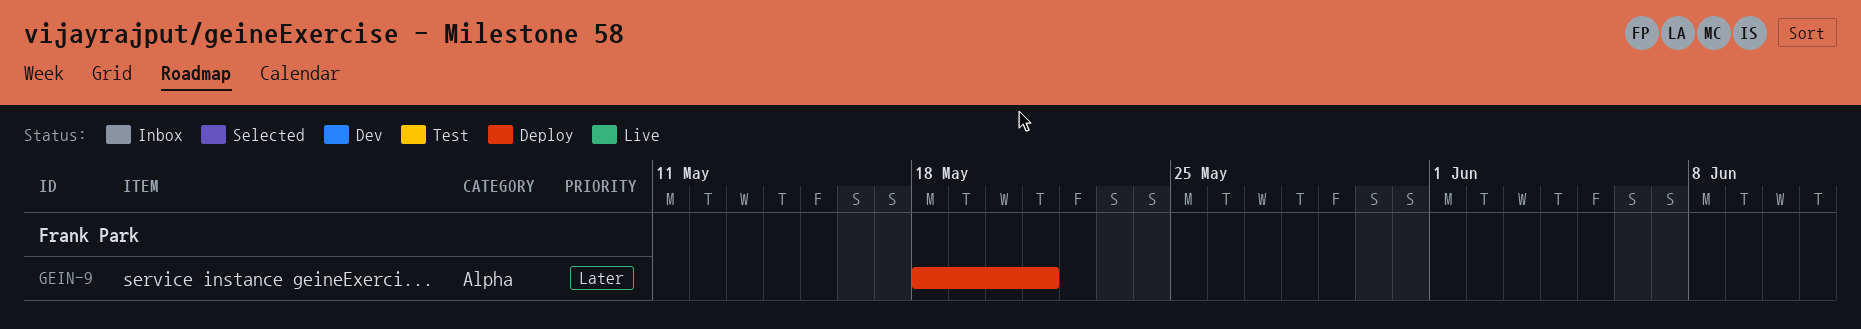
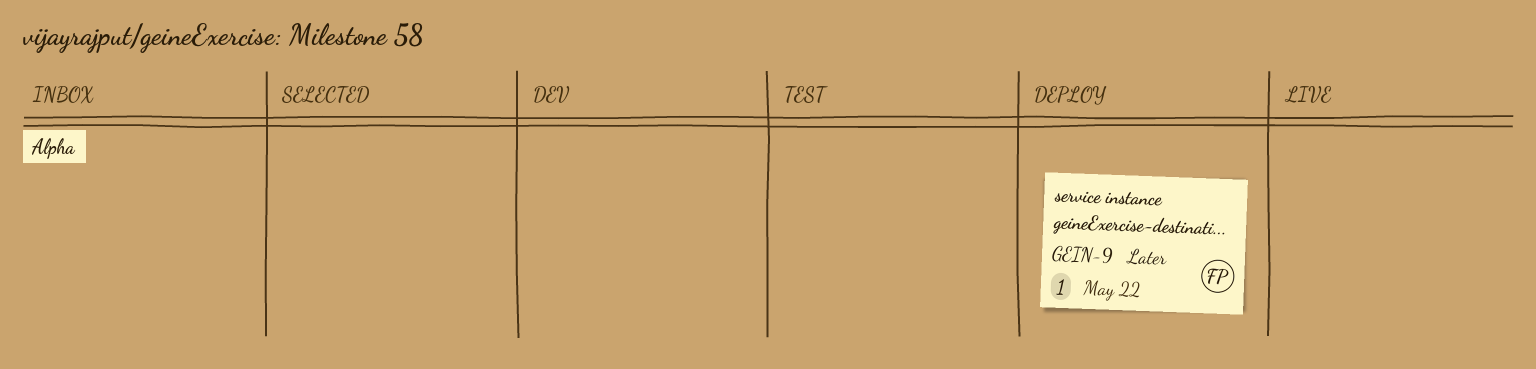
GEIN-9, due: May 21 -> May 22

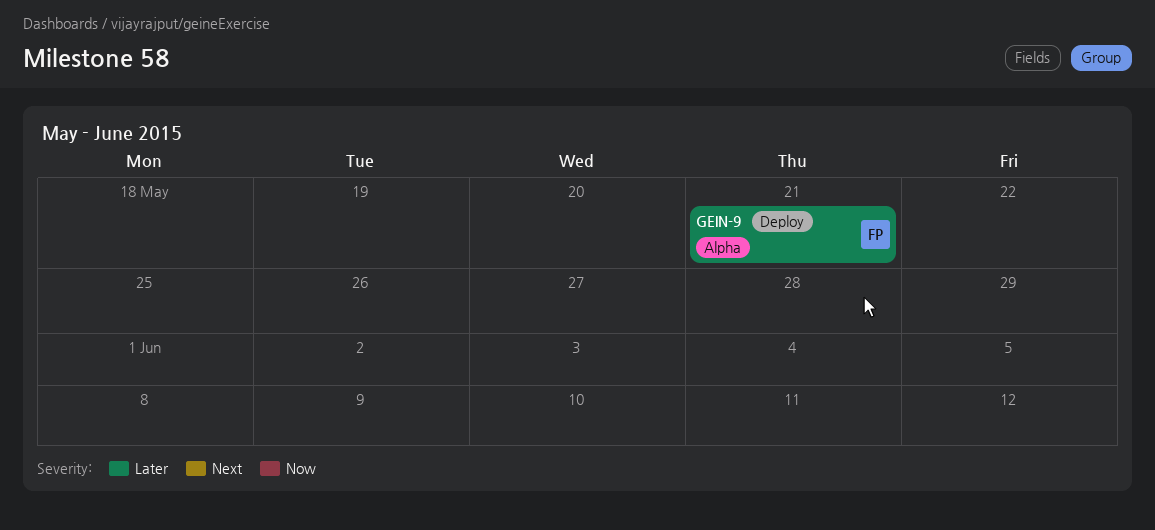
GEIN-9, due: May 22 -> May 21

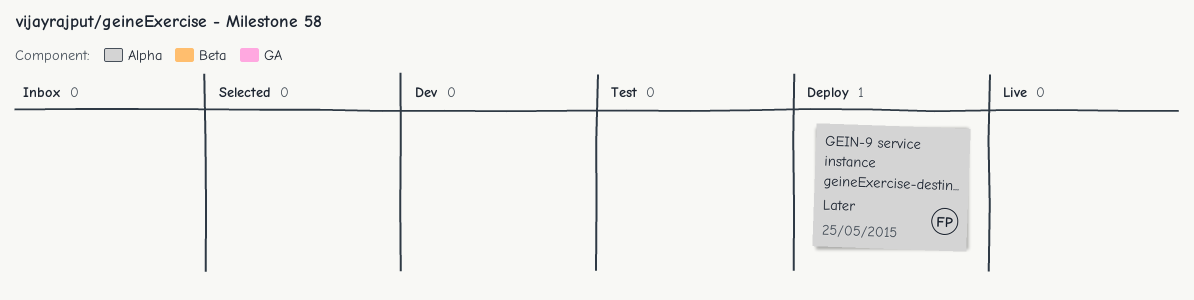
GEIN-9, due: May 21 -> May 25

